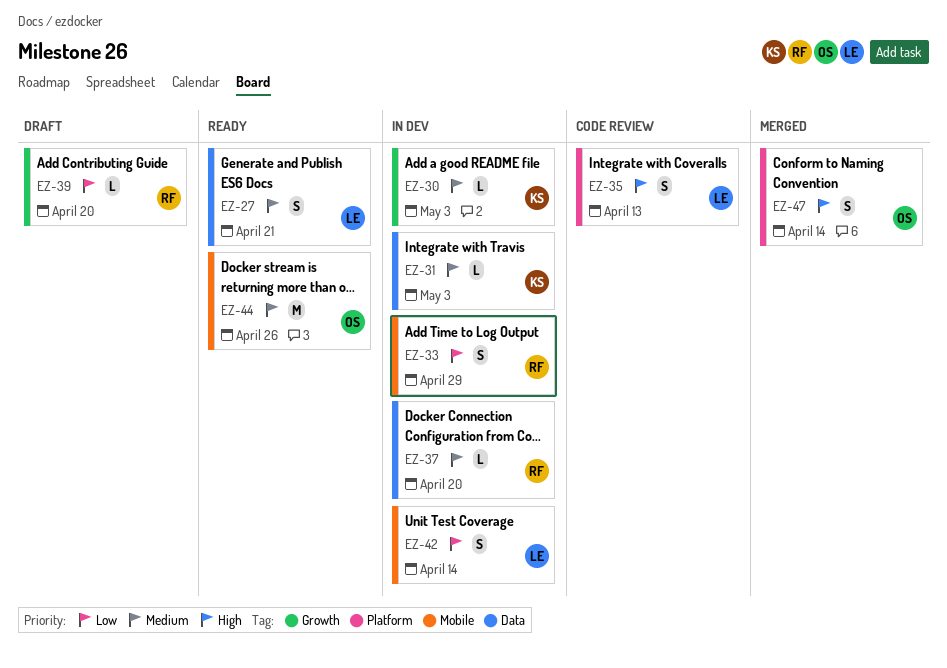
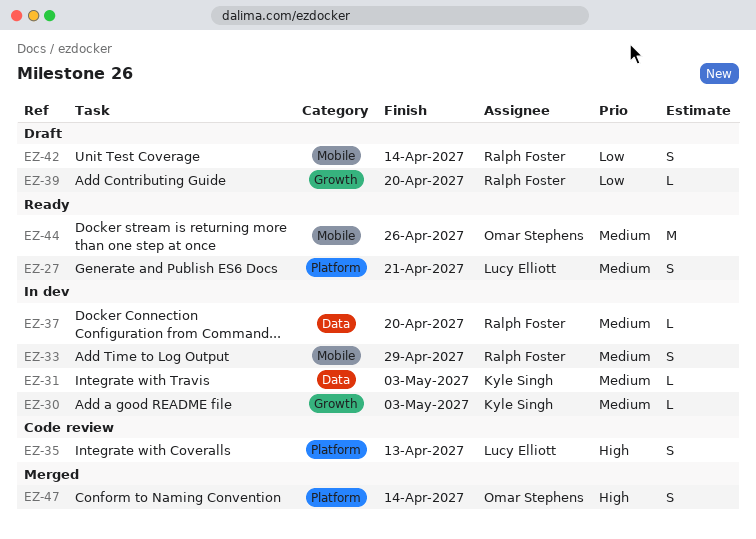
EZ-27, label: Data -> Platform
EZ-33, priority: Low -> Medium
EZ-42, status: In dev -> Draft
EZ-42, owner: Lucy Elliott -> Ralph Foster

